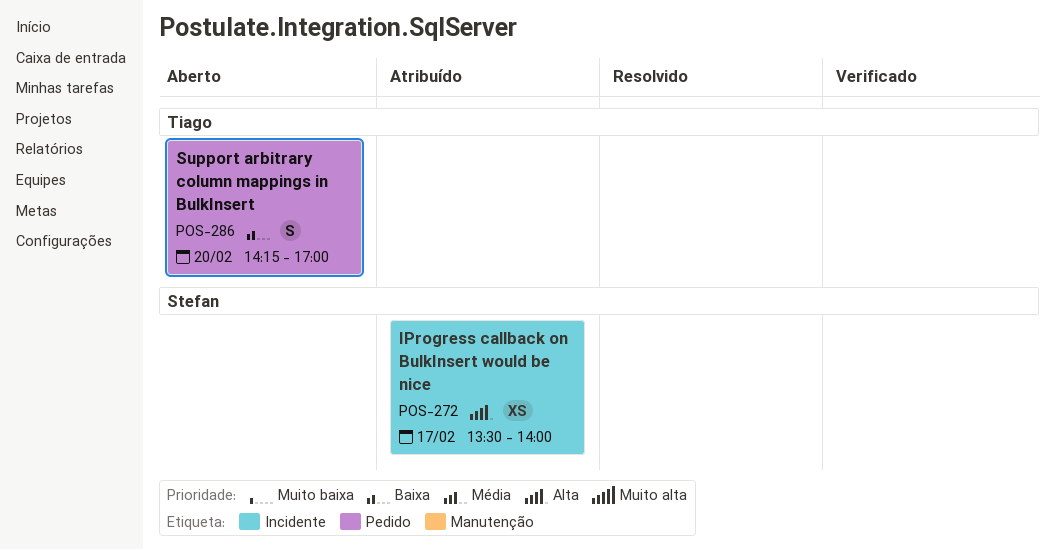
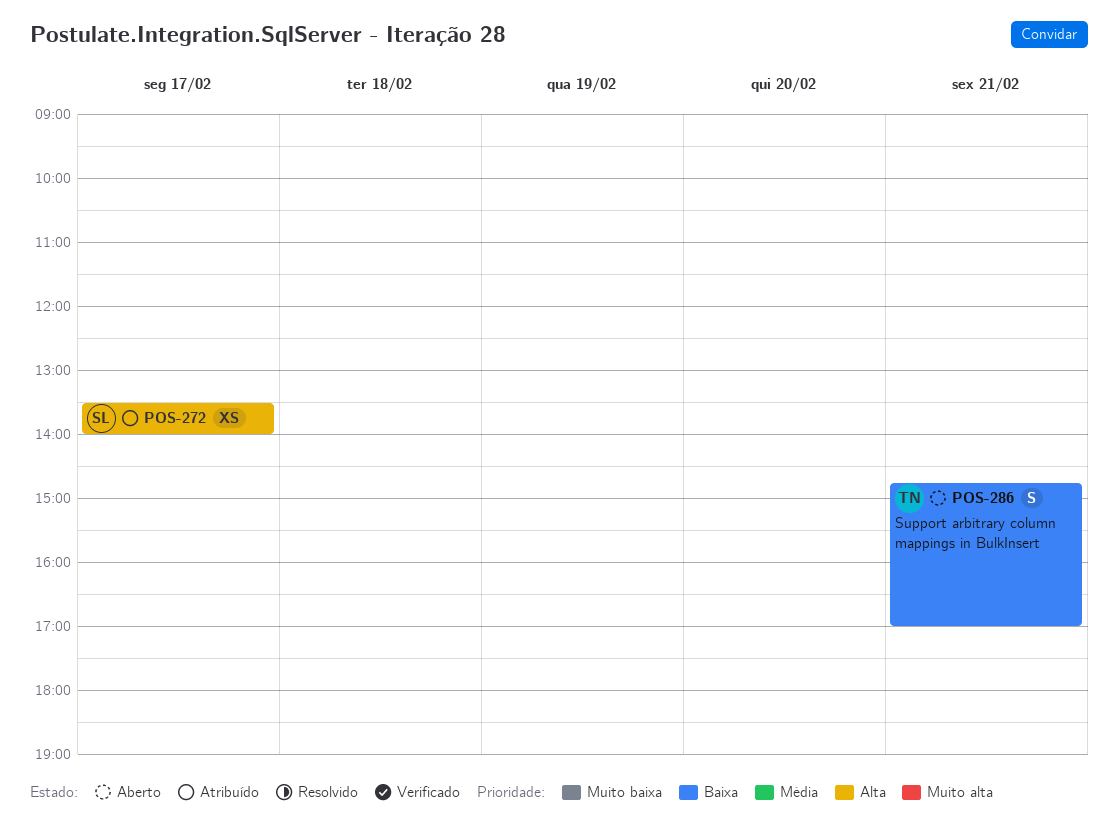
POS-286, day: Feb 20 -> Feb 21
POS-286, begins: 14:15 -> 14:45

